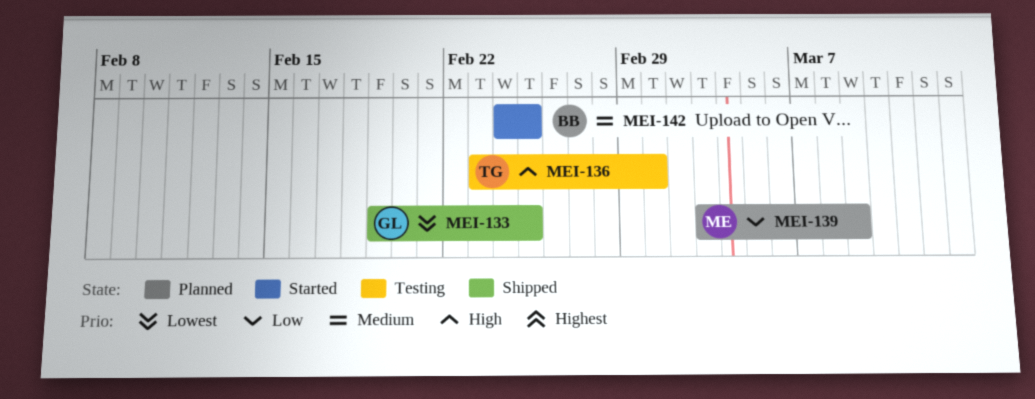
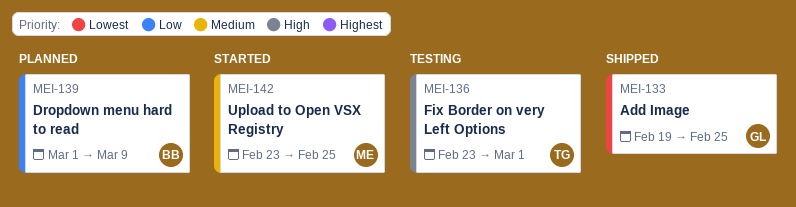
MEI-139, owner: ME -> BB
MEI-139, start: Mar 3 -> Mar 1
MEI-142, owner: BB -> ME
MEI-142, start: Feb 24 -> Feb 23

